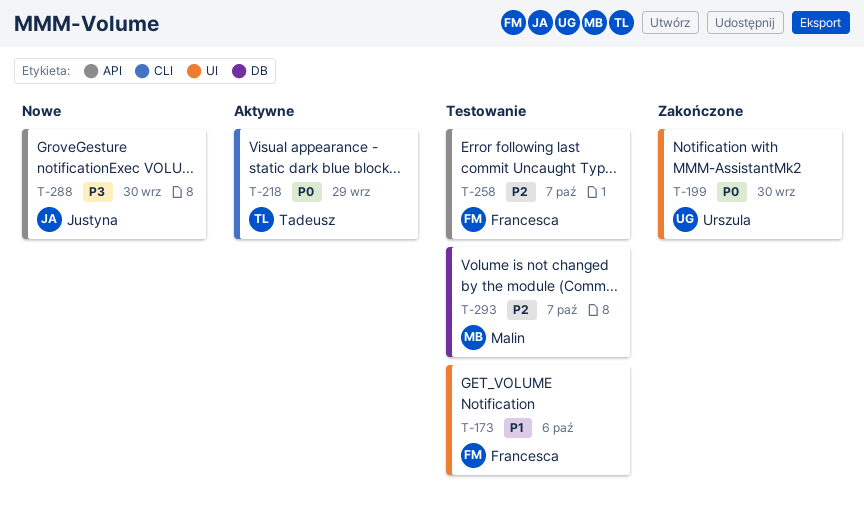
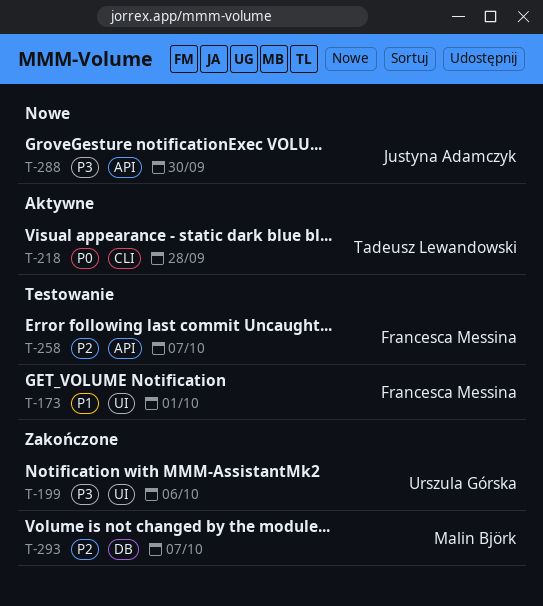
T-173, due: Oct 6 -> Oct 1
T-199, priority: P0 -> P3
T-199, due: Sep 30 -> Oct 6
T-218, due: Sep 29 -> Sep 28
T-293, status: Testowanie -> Zakończone

